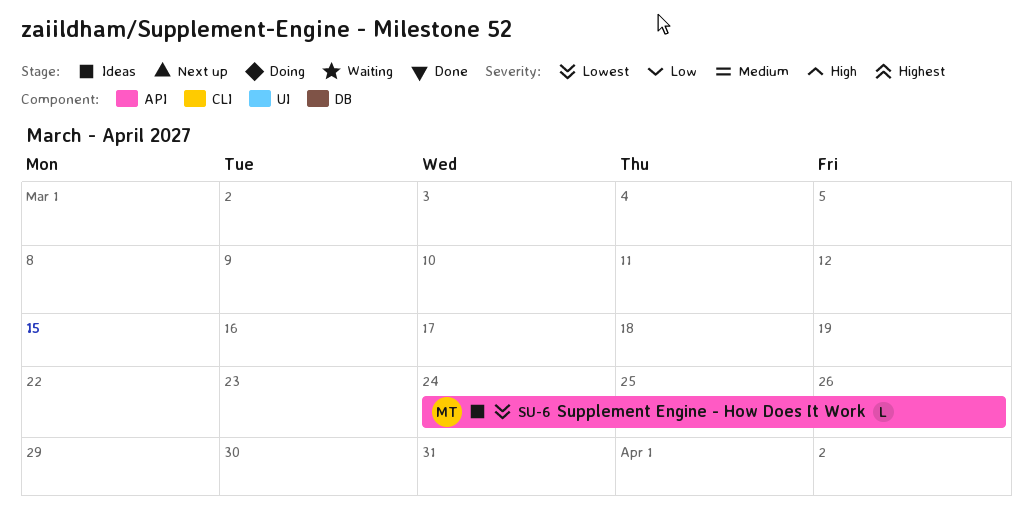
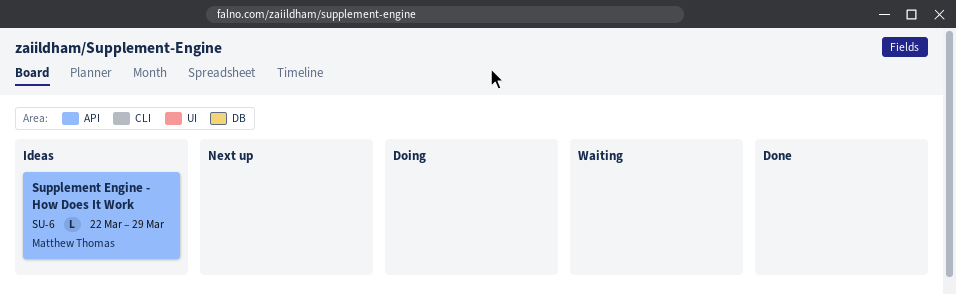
SU-6, start: Mar 24 -> Mar 22
SU-6, due: Mar 26 -> Mar 29

